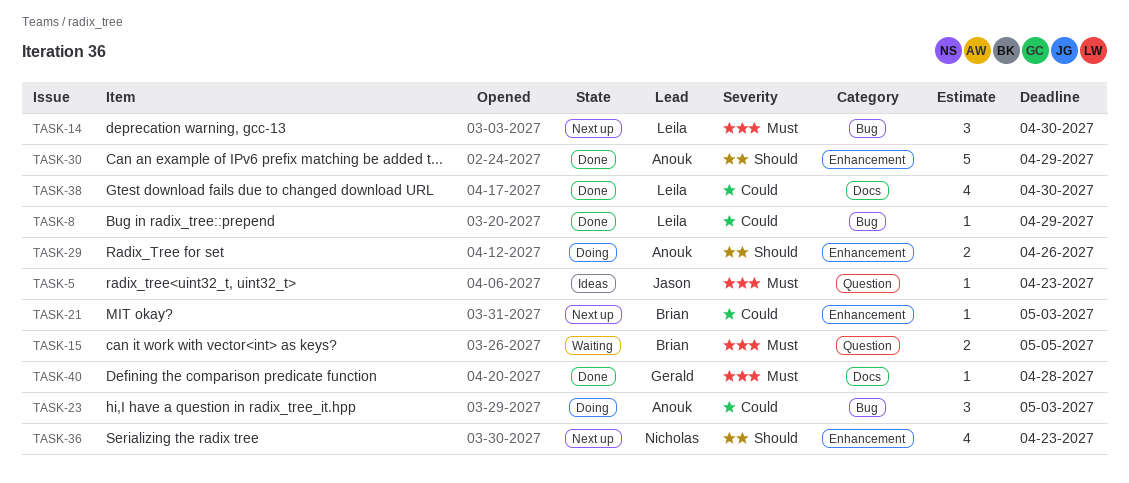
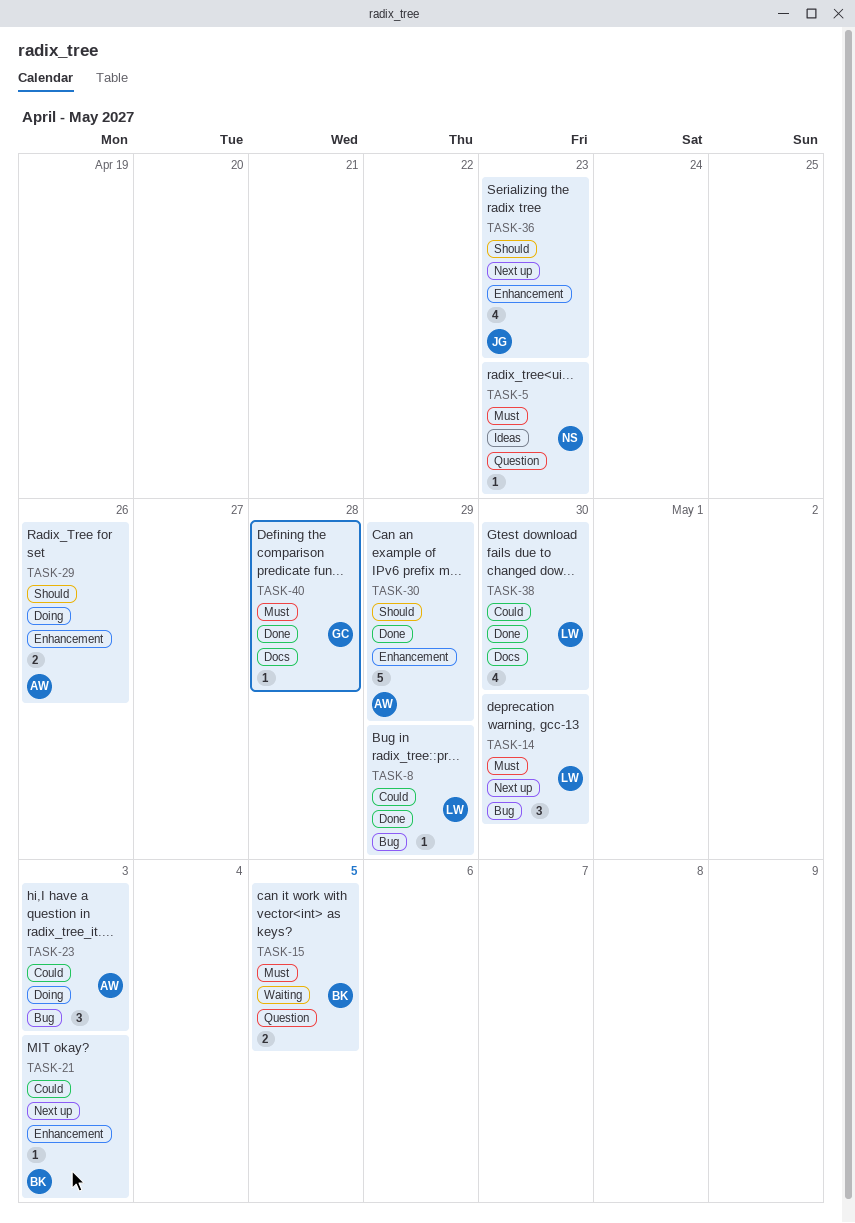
TASK-5, owner: Jason -> Nicholas
TASK-36, owner: Nicholas -> Jason

